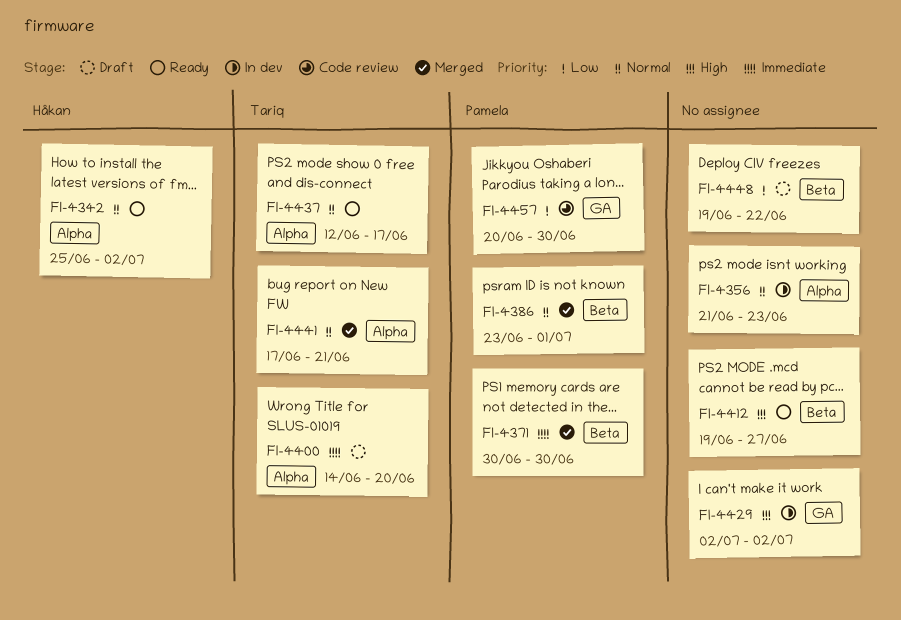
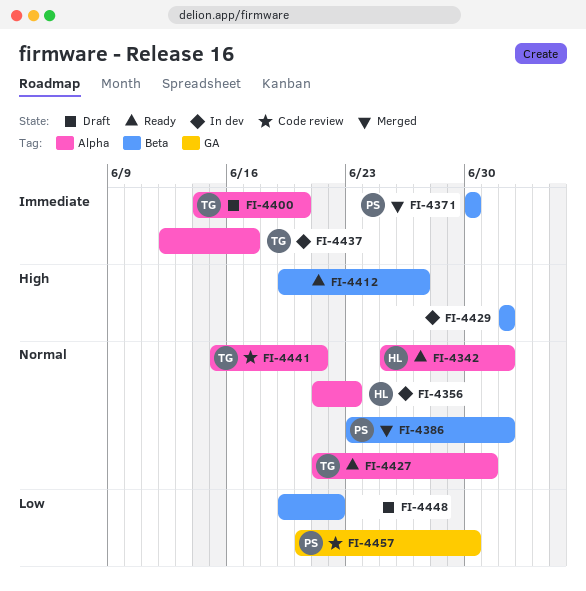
FI-4356, owner: none -> Håkan
FI-4386, due: Jul 1 -> Jul 2
FI-4427: none -> present
FI-4429, label: GA -> Beta
FI-4437, status: Ready -> In dev
FI-4437, priority: Normal -> Immediate
FI-4441, status: Merged -> Code review
FI-4441, start: Jun 17 -> Jun 15

